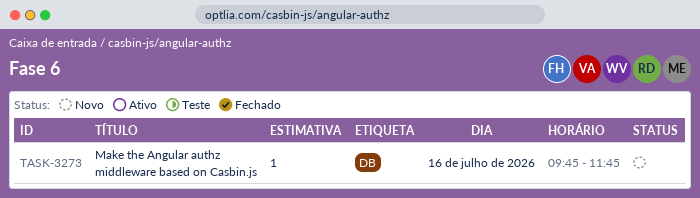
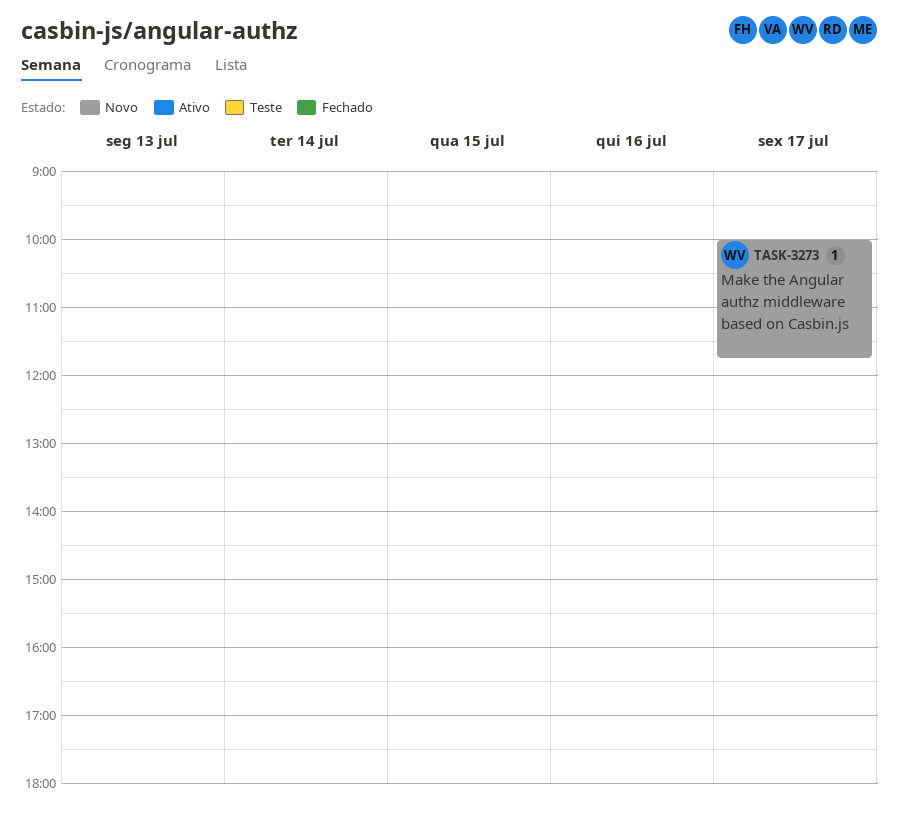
TASK-3273, day: Jul 16 -> Jul 17
TASK-3273, begins: 09:45 -> 10:00

